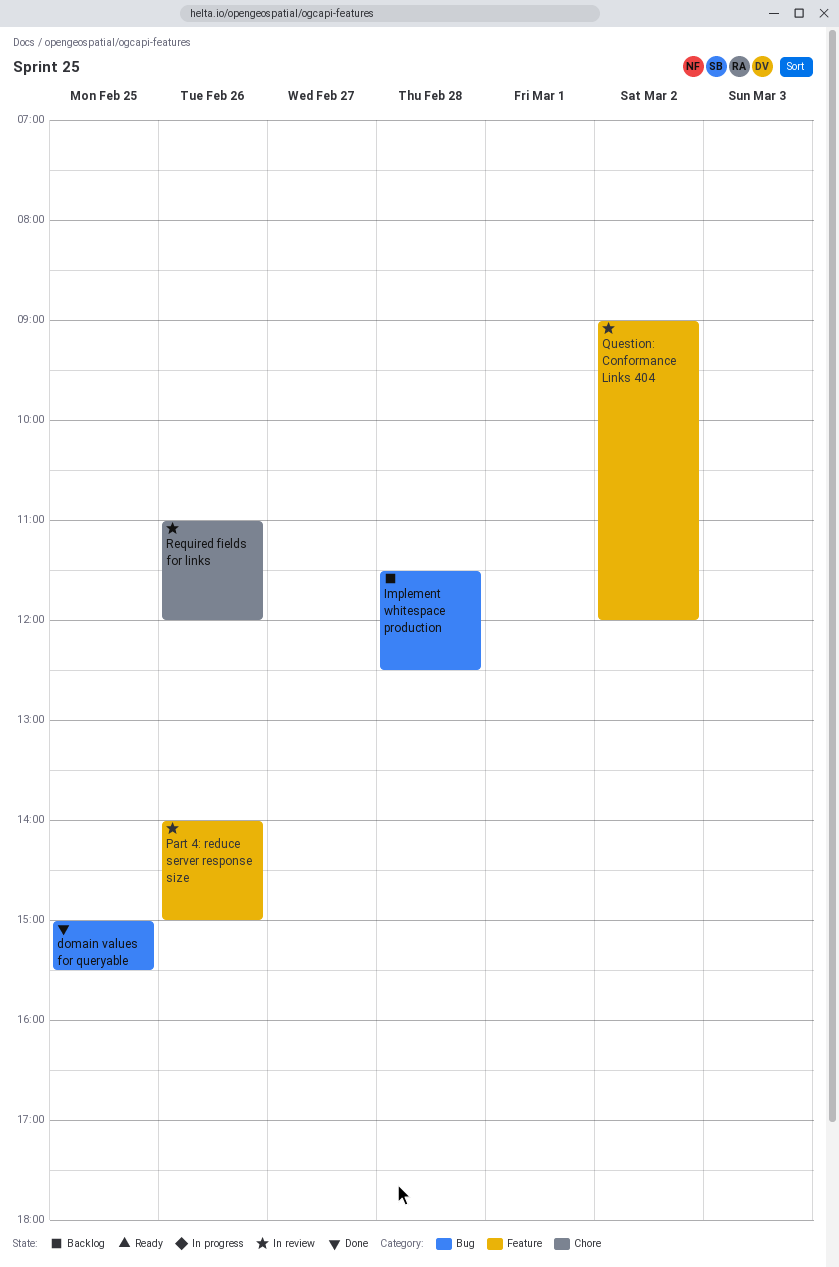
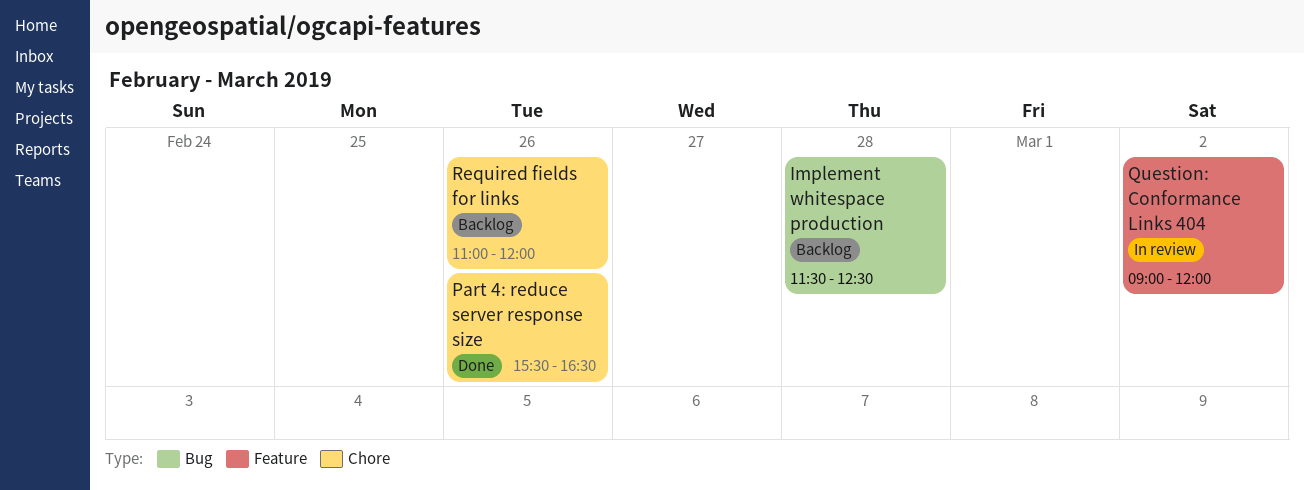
domain values for queryable: present -> none
Part 4: reduce server response size, status: In review -> Done
Part 4: reduce server response size, label: Feature -> Chore
Part 4: reduce server response size, begins: 14:00 -> 15:30
Part 4: reduce server response size, ends: 15:00 -> 16:30
Required fields for links, status: In review -> Backlog

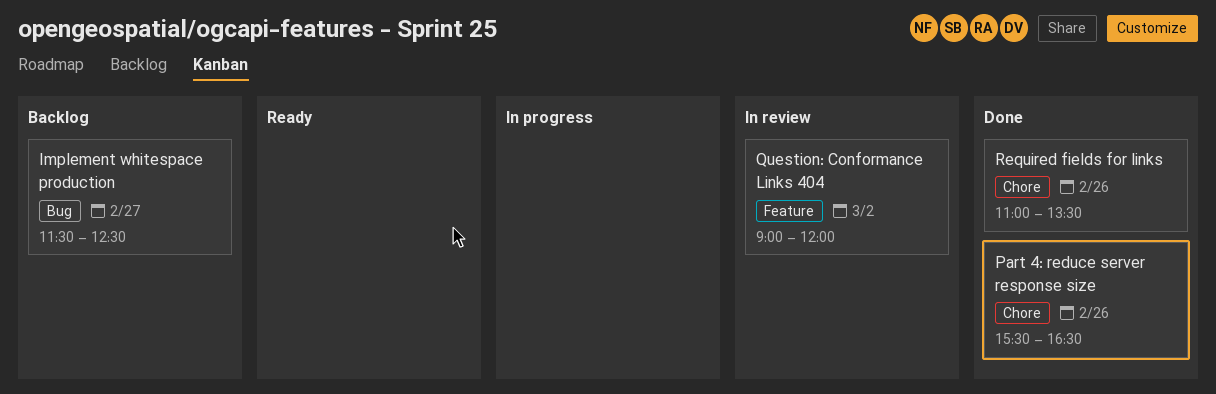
Implement whitespace production, day: Feb 28 -> Feb 27
Required fields for links, status: Backlog -> Done
Required fields for links, ends: 12:00 -> 13:30

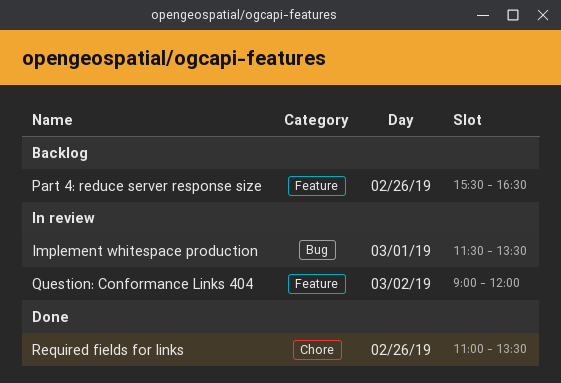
Implement whitespace production, status: Backlog -> In review
Implement whitespace production, day: Feb 27 -> Mar 1
Implement whitespace production, ends: 12:30 -> 13:30
Part 4: reduce server response size, status: Done -> Backlog
Part 4: reduce server response size, label: Chore -> Feature

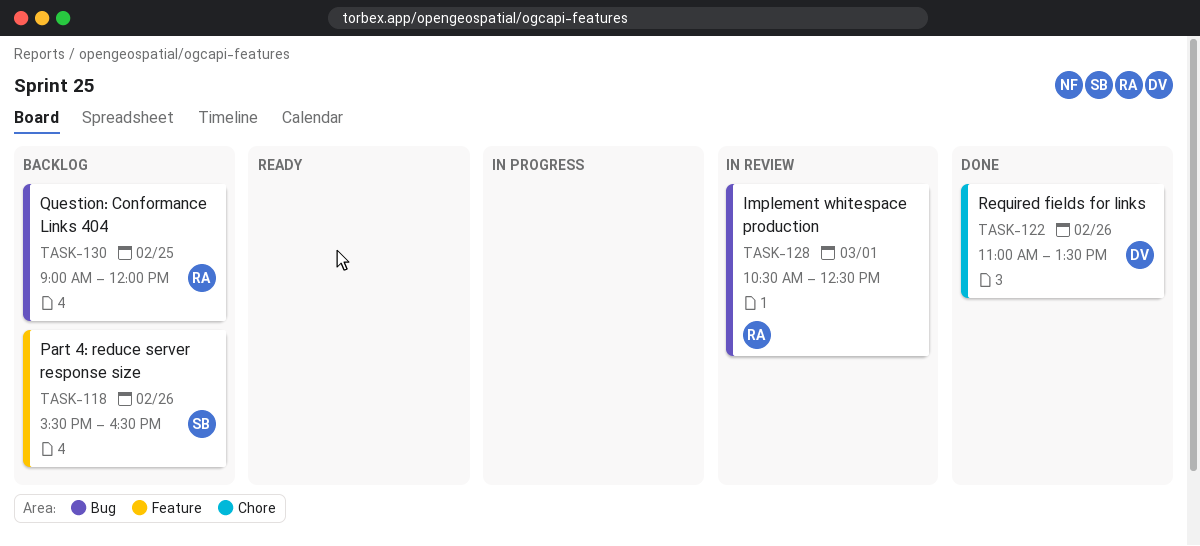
Implement whitespace production, begins: 11:30 -> 10:30
Implement whitespace production, ends: 13:30 -> 12:30
Question: Conformance Links 404, status: In review -> Backlog
Question: Conformance Links 404, label: Feature -> Bug
Question: Conformance Links 404, day: Mar 2 -> Feb 25

